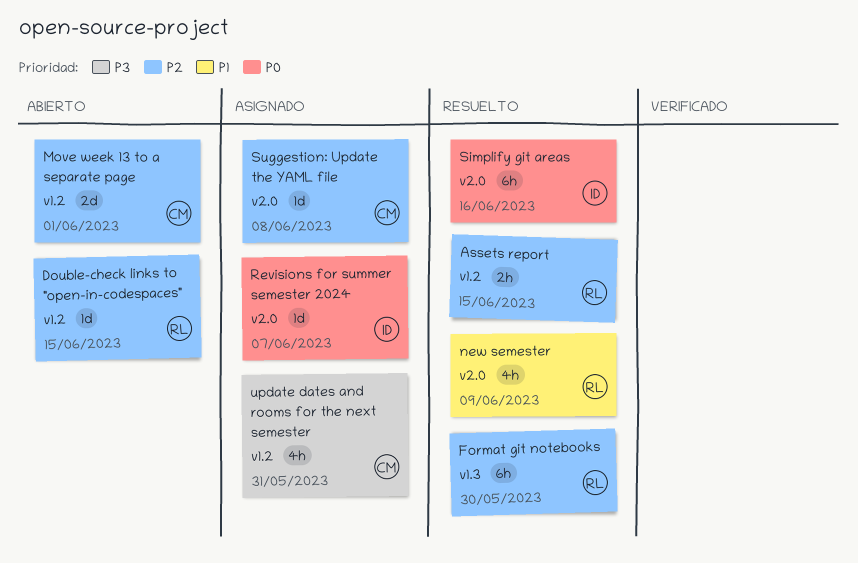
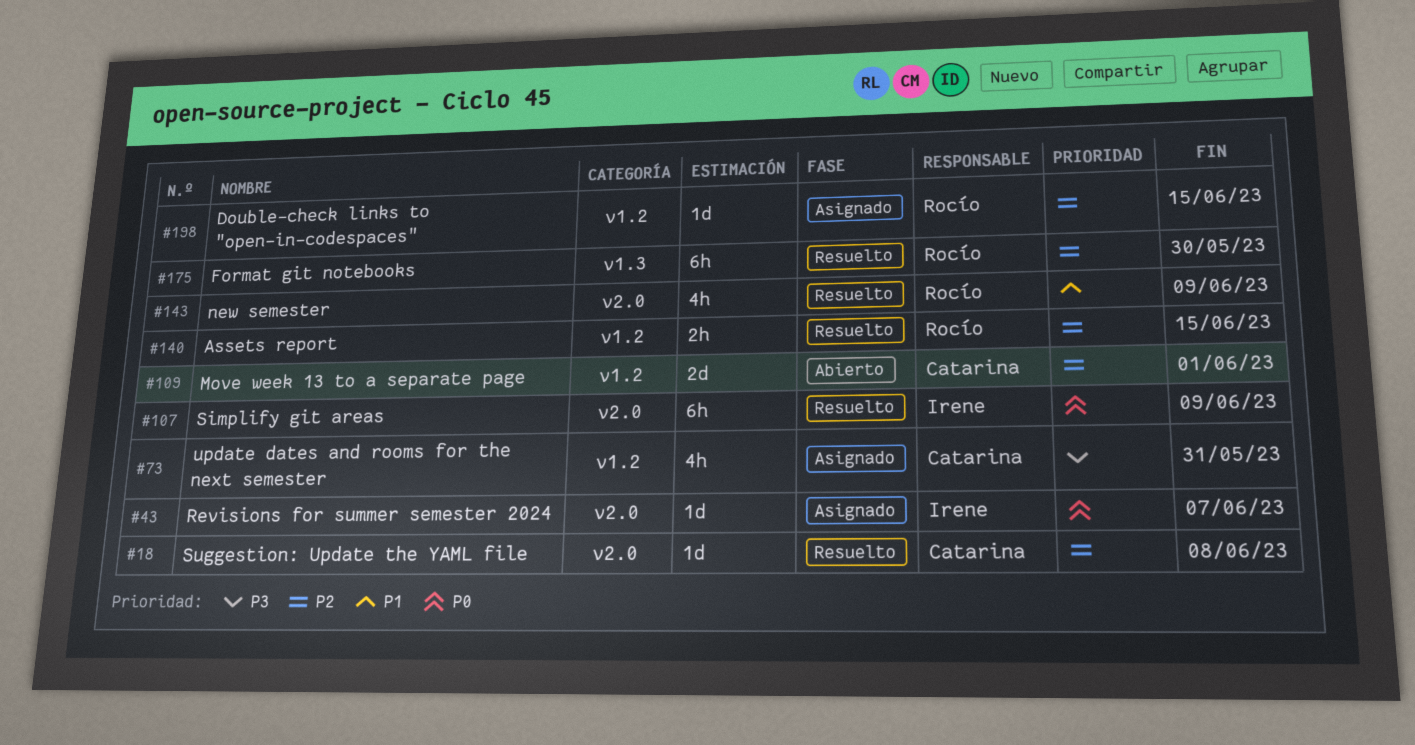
Double-check links to "open-in-codespaces", status: Abierto -> Asignado
Simplify git areas, due: Jun 16 -> Jun 9
Suggestion: Update the YAML file, status: Asignado -> Resuelto

